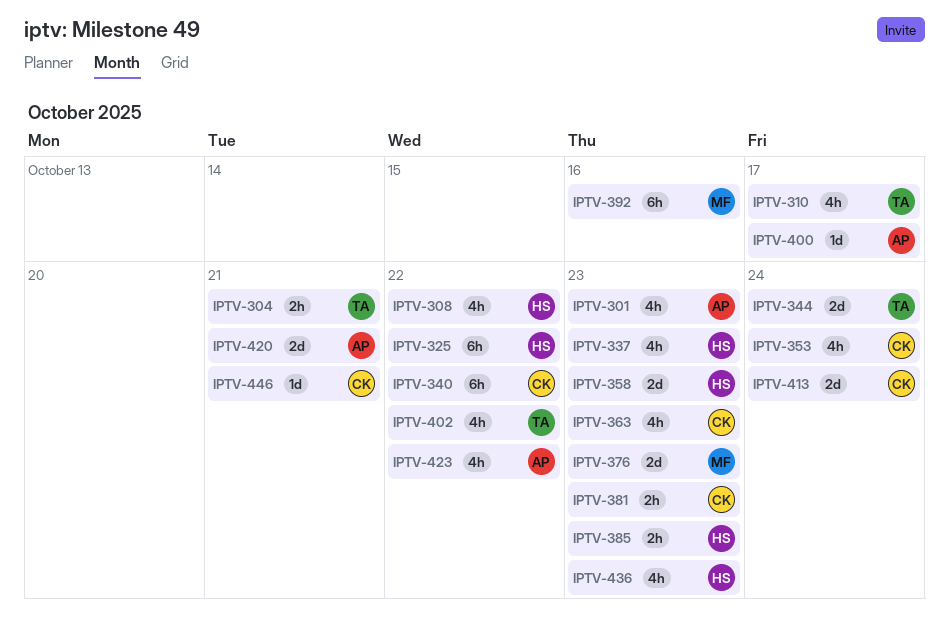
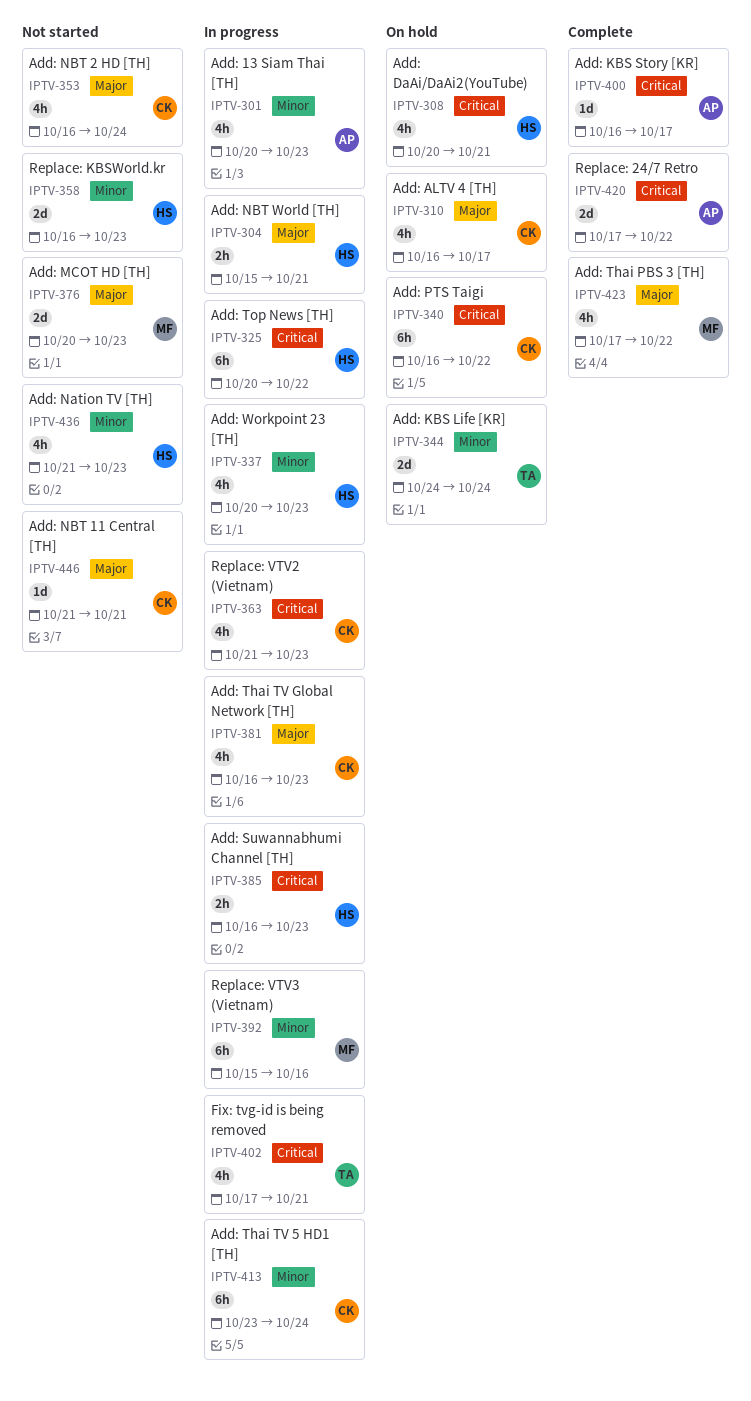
IPTV-304, owner: TA -> HS
IPTV-308, due: Oct 22 -> Oct 21
IPTV-310, owner: TA -> CK
IPTV-381, estimate: 2h -> 4h
IPTV-402, due: Oct 22 -> Oct 21
IPTV-413, estimate: 2d -> 6h
IPTV-420, due: Oct 21 -> Oct 22
IPTV-423, owner: AP -> MF

